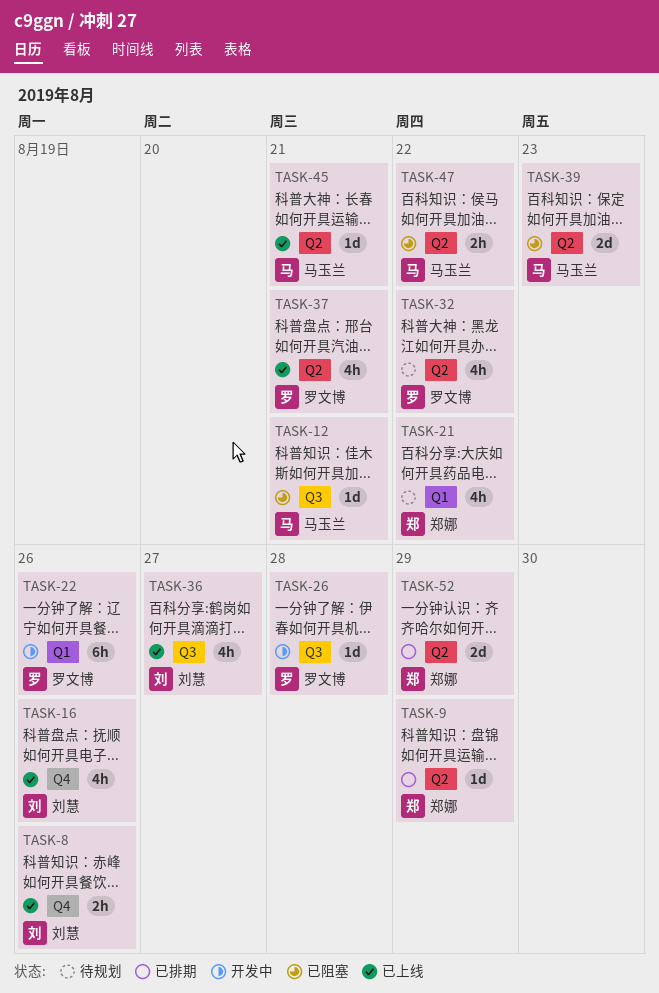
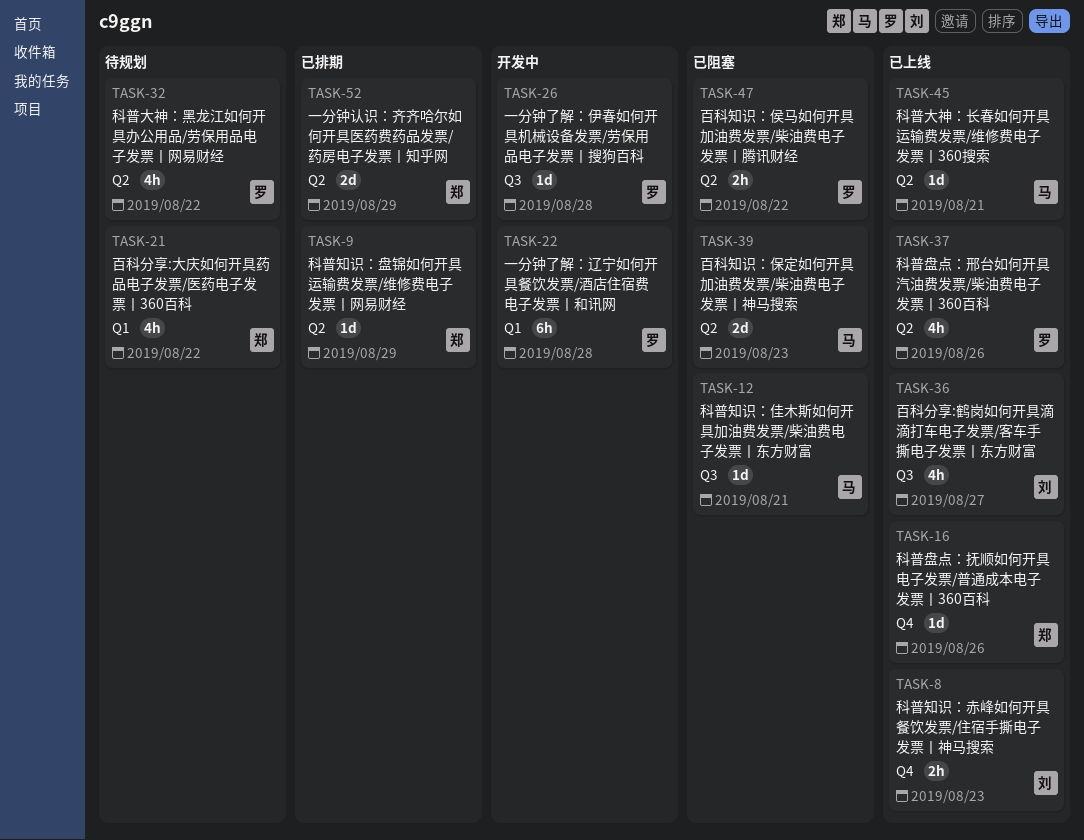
TASK-8, due: Aug 26 -> Aug 23
TASK-16, owner: 刘慧 -> 郑娜
TASK-16, estimate: 4h -> 1d
TASK-22, due: Aug 26 -> Aug 28
TASK-37, due: Aug 21 -> Aug 26
TASK-47, owner: 马玉兰 -> 罗文博

